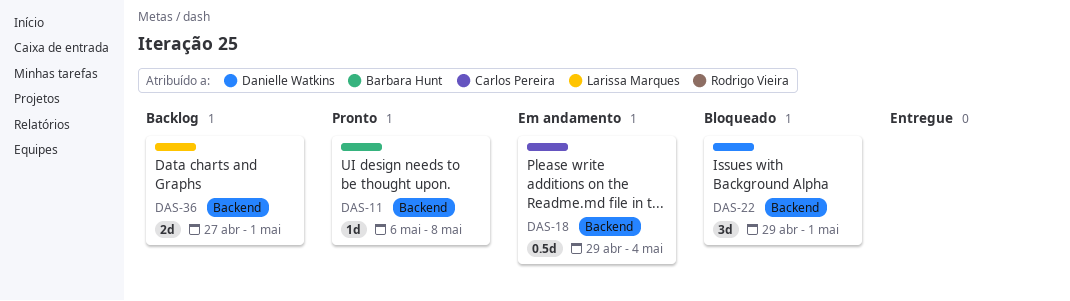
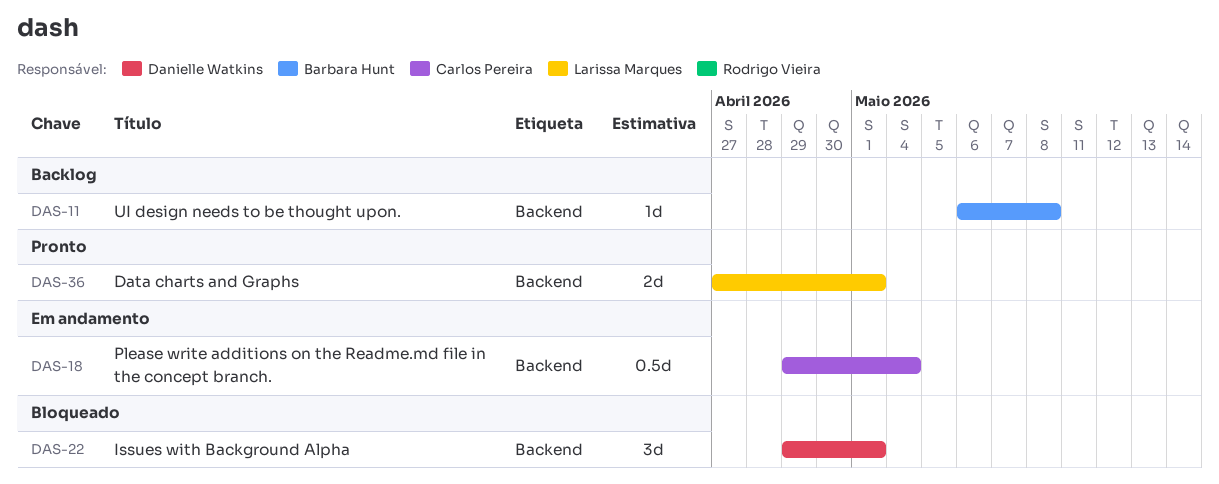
DAS-11, status: Pronto -> Backlog
DAS-36, status: Backlog -> Pronto

